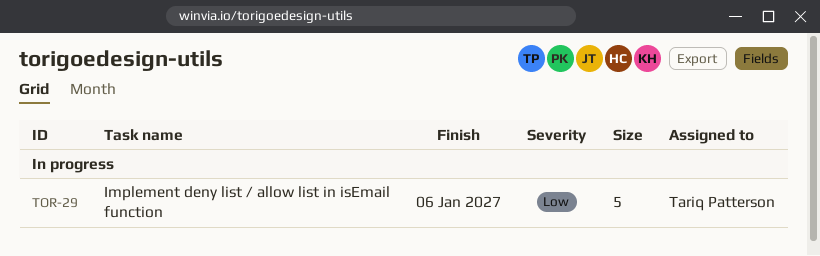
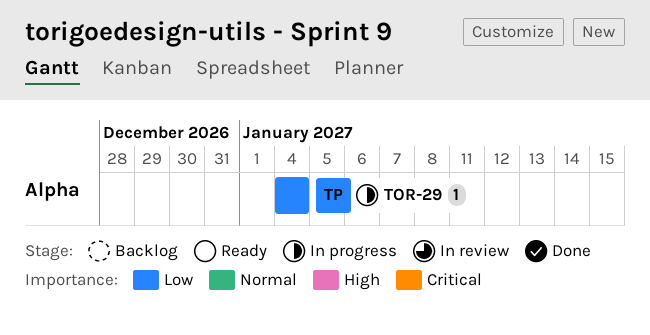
TOR-29, estimate: 5 -> 1
TOR-29, due: Jan 6 -> Jan 4

